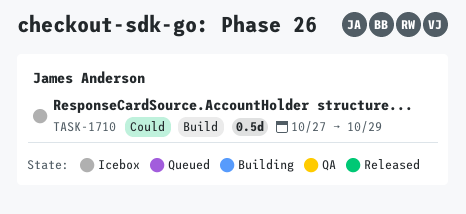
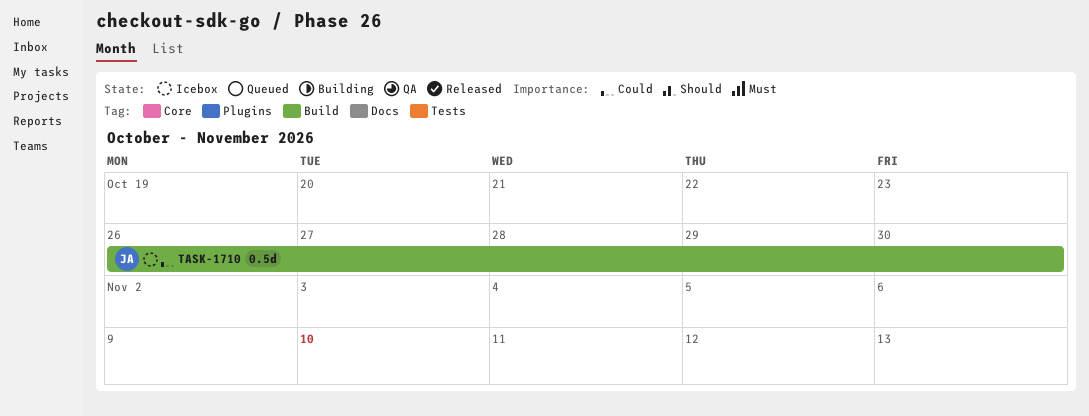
TASK-1710, start: Oct 27 -> Oct 26
TASK-1710, due: Oct 29 -> Oct 30

